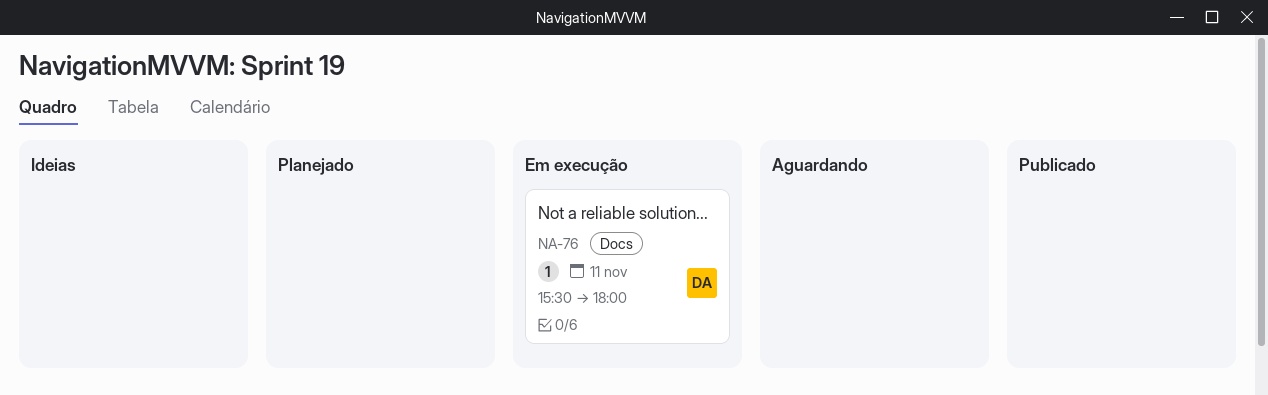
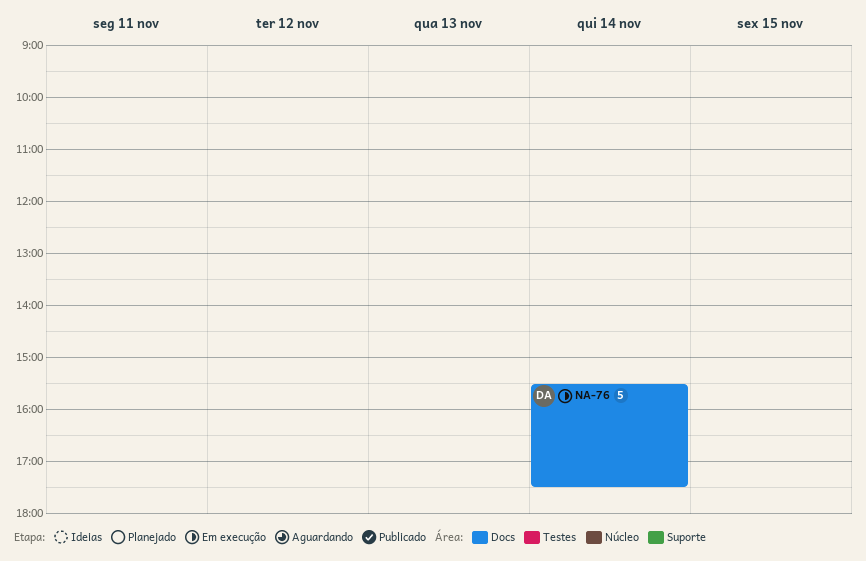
NA-76, estimate: 1 -> 5
NA-76, day: Nov 11 -> Nov 14
NA-76, ends: 18:00 -> 17:30

